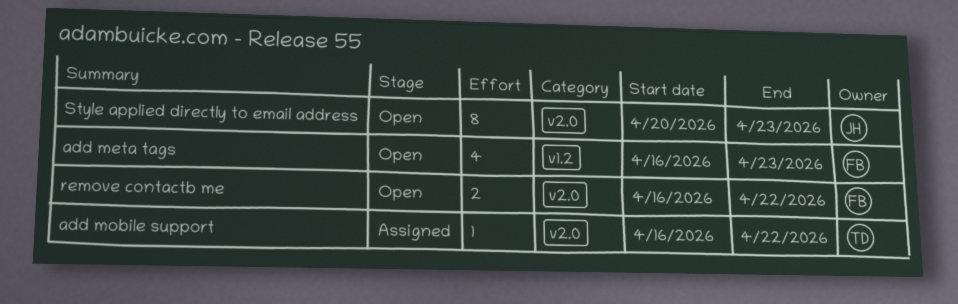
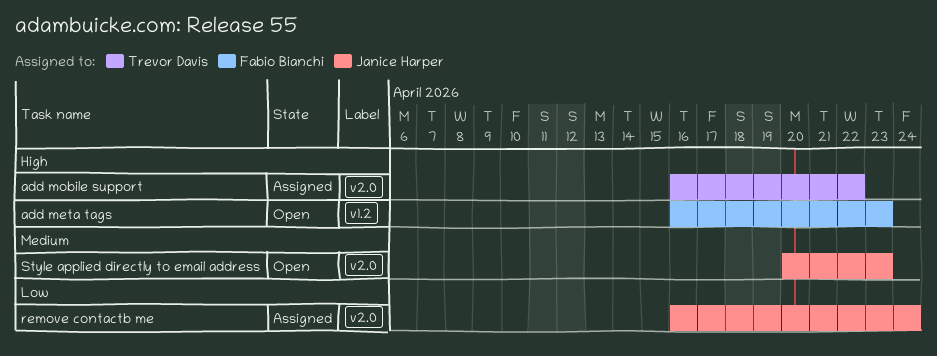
remove contactb me, status: Open -> Assigned
remove contactb me, owner: Fabio Bianchi -> Janice Harper
remove contactb me, due: Apr 22 -> Apr 24

